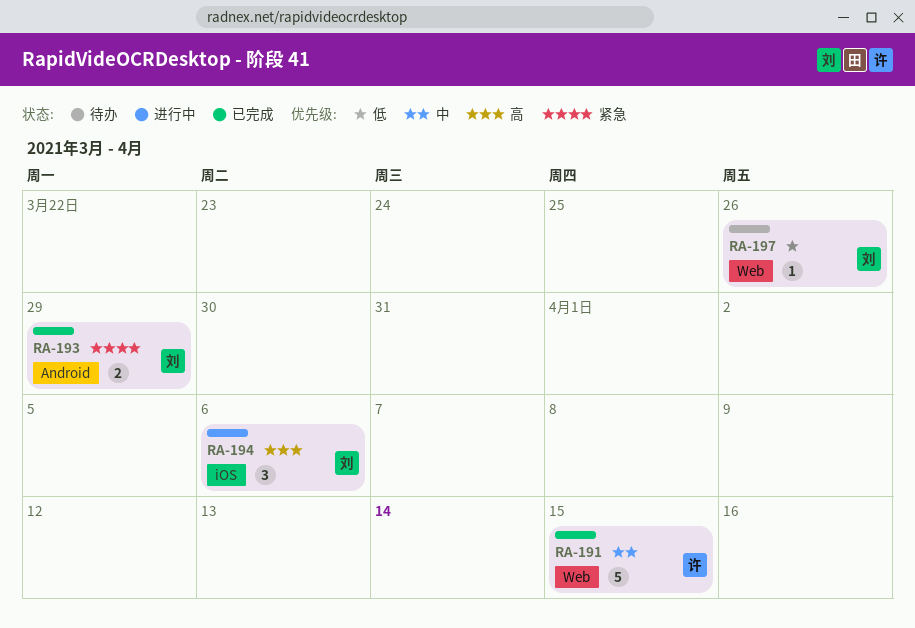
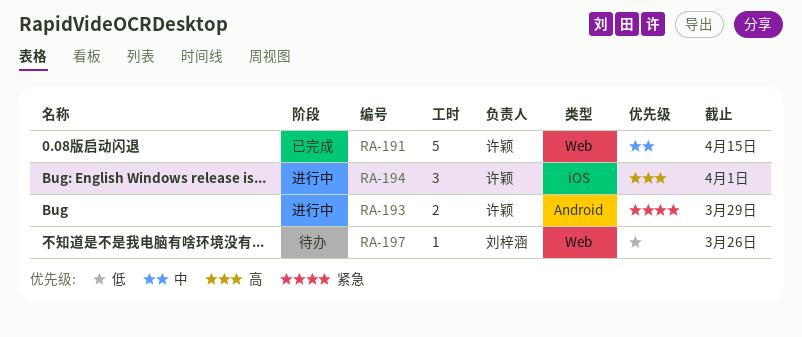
RA-193, status: 已完成 -> 进行中
RA-193, owner: 刘梓涵 -> 许颖
RA-194, owner: 刘梓涵 -> 许颖
RA-194, due: Apr 6 -> Apr 1

